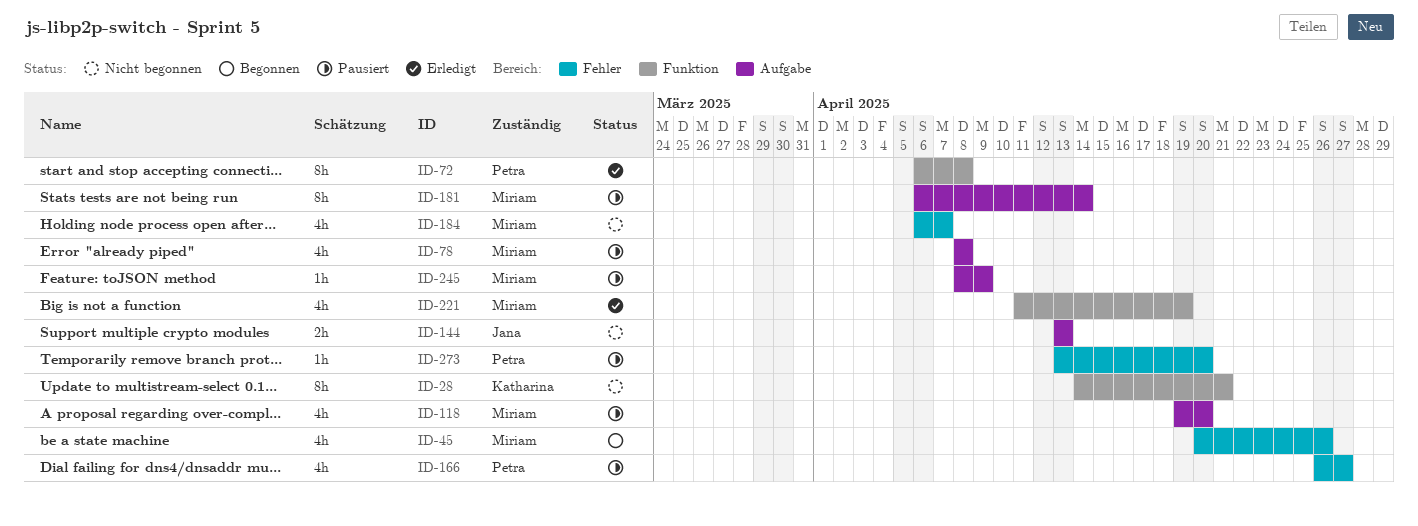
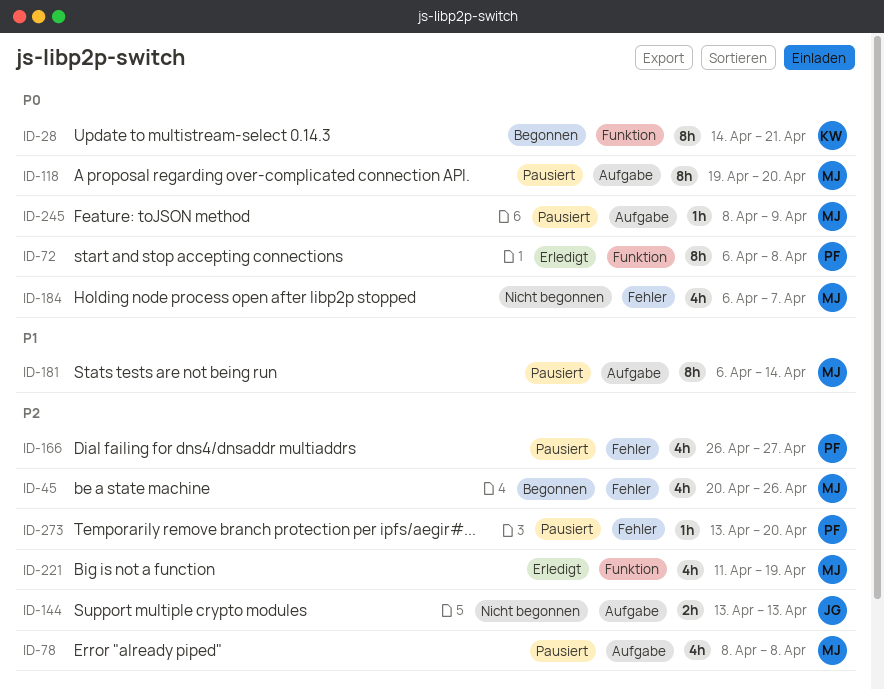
ID-28, status: Nicht begonnen -> Begonnen
ID-118, estimate: 4h -> 8h

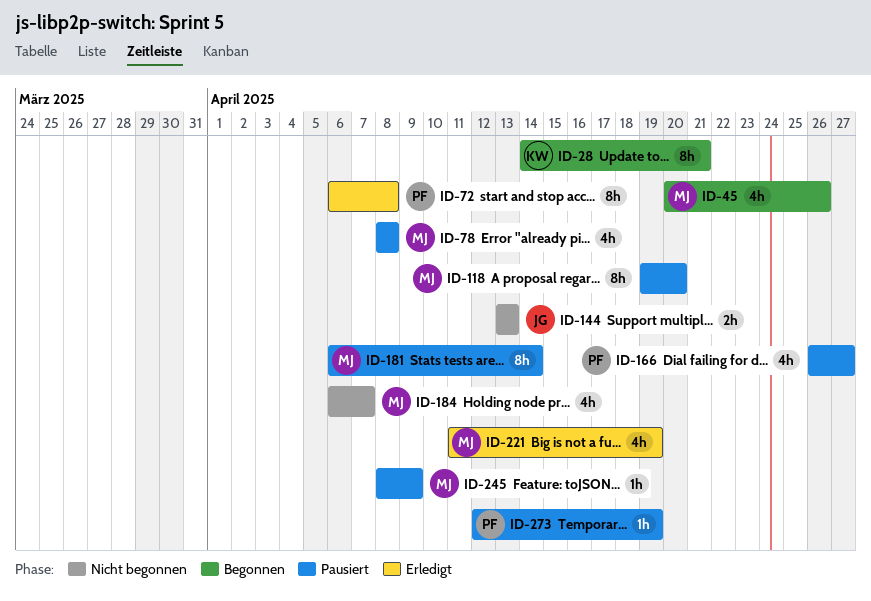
ID-273, start: Apr 13 -> Apr 12
ID-273, due: Apr 20 -> Apr 19

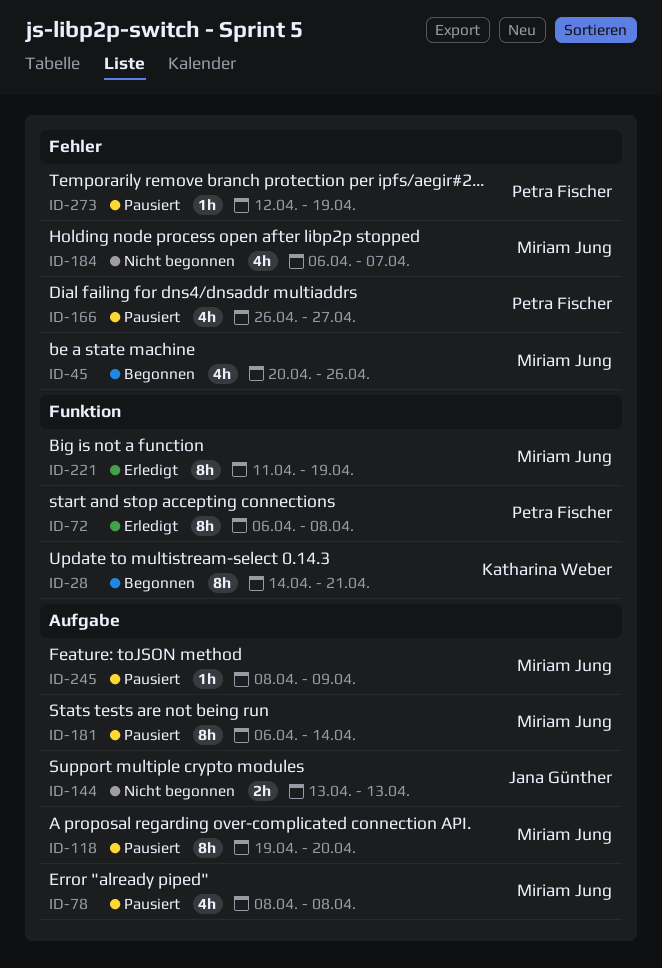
ID-221, estimate: 4h -> 8h

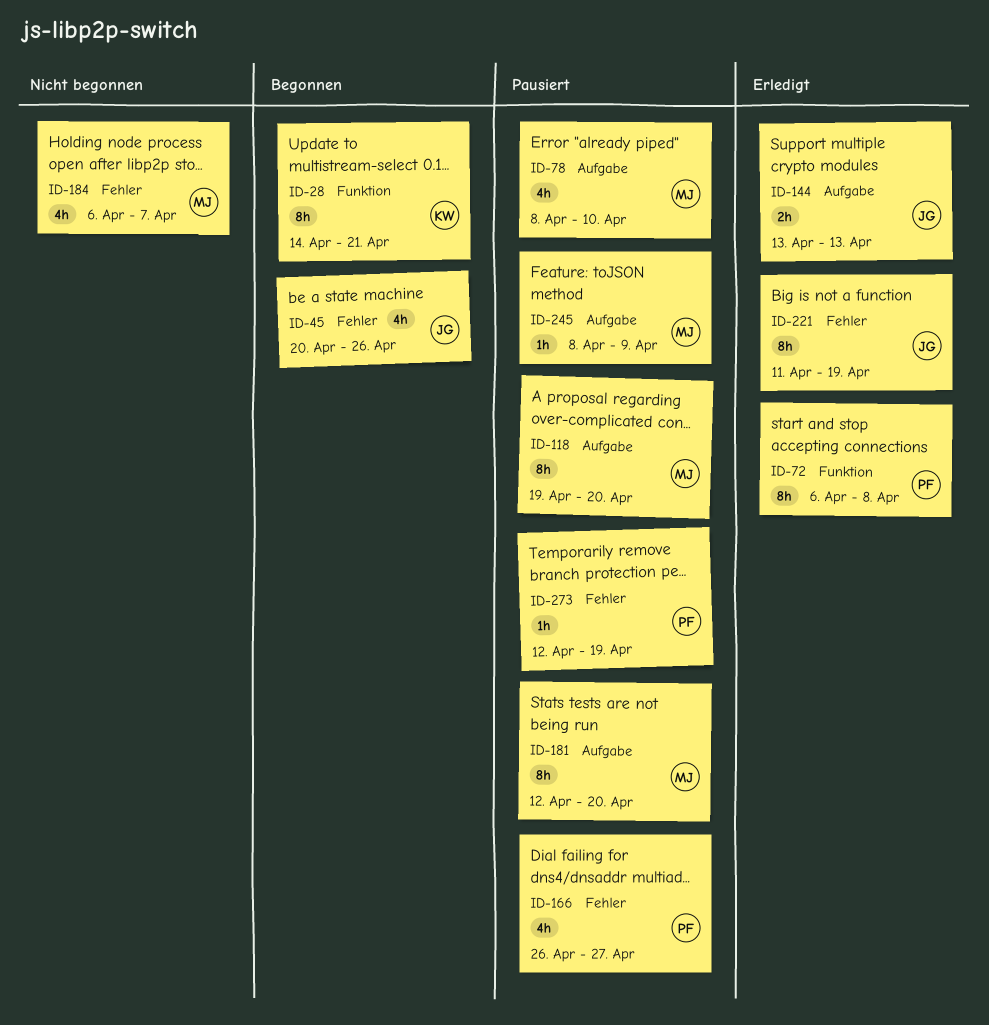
ID-45, owner: Miriam Jung -> Jana Günther
ID-78, due: Apr 8 -> Apr 10
ID-144, status: Nicht begonnen -> Erledigt
ID-181, start: Apr 6 -> Apr 12
ID-181, due: Apr 14 -> Apr 20
ID-221, owner: Miriam Jung -> Jana Günther
ID-221, label: Funktion -> Fehler

